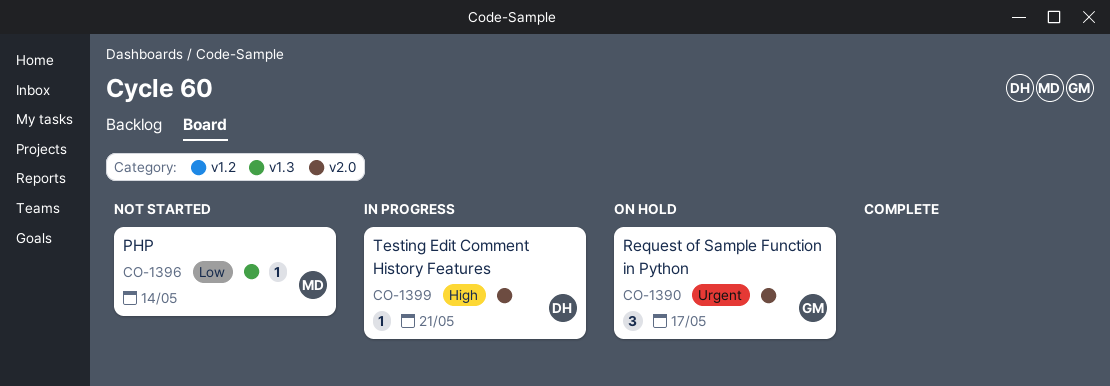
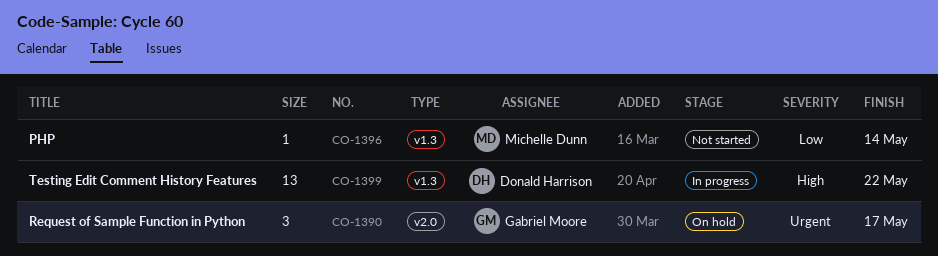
CO-1399, label: v2.0 -> v1.3
CO-1399, estimate: 1 -> 13
CO-1399, due: May 21 -> May 22

